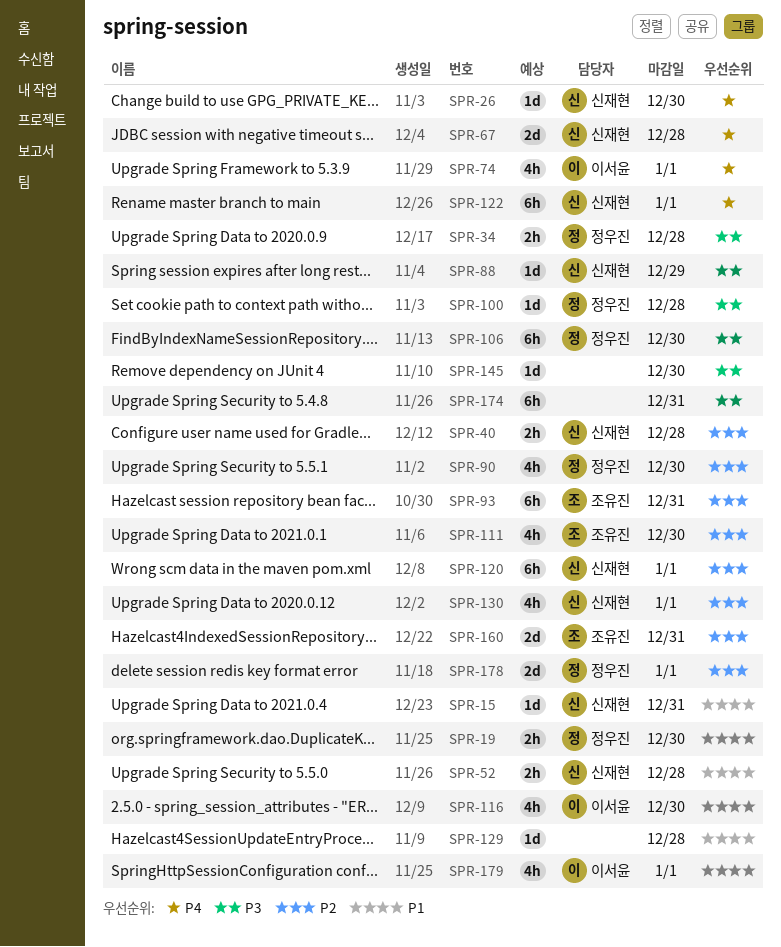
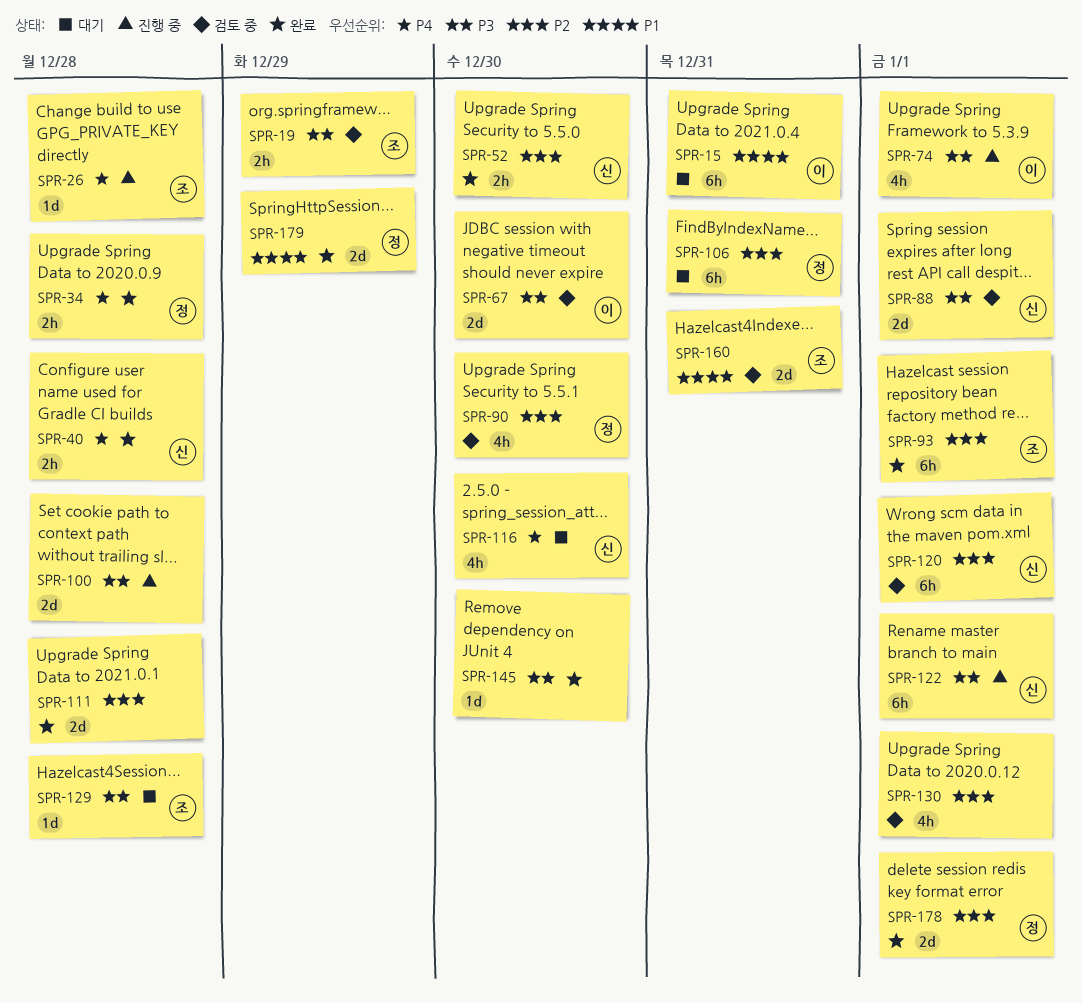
SPR-15, owner: 신재현 -> 이서윤
SPR-15, estimate: 1d -> 6h
SPR-19, owner: 정우진 -> 조유진
SPR-19, priority: P1 -> P3
SPR-19, due: Dec 30 -> Dec 29
SPR-26, owner: 신재현 -> 조유진
SPR-26, due: Dec 30 -> Dec 28
SPR-34, priority: P3 -> P4
SPR-40, priority: P2 -> P4
SPR-52, priority: P1 -> P2
SPR-52, due: Dec 28 -> Dec 30
SPR-67, owner: 신재현 -> 이서윤
SPR-67, priority: P4 -> P3
SPR-67, due: Dec 28 -> Dec 30
SPR-74, priority: P4 -> P3
SPR-88, estimate: 1d -> 2d
SPR-88, due: Dec 29 -> Jan 1
SPR-93, due: Dec 31 -> Jan 1
SPR-100, owner: 정우진 -> none
SPR-100, estimate: 1d -> 2d
SPR-106, priority: P3 -> P2
SPR-106, due: Dec 30 -> Dec 31
SPR-111, owner: 조유진 -> none
SPR-111, estimate: 4h -> 2d
SPR-111, due: Dec 30 -> Dec 28
SPR-116, owner: 이서윤 -> 신재현
SPR-116, priority: P1 -> P4
SPR-122, priority: P4 -> P3
SPR-129, owner: none -> 조유진
SPR-129, priority: P1 -> P3
SPR-130, owner: 신재현 -> none
SPR-160, priority: P2 -> P1
SPR-174: present -> none
SPR-179, owner: 이서윤 -> 정우진
SPR-179, estimate: 4h -> 2d
SPR-179, due: Jan 1 -> Dec 29

